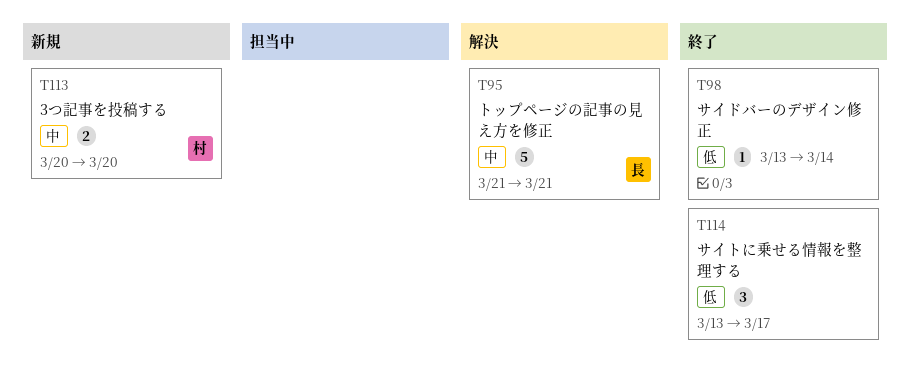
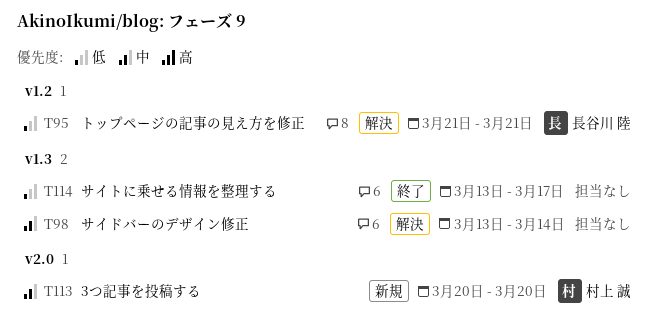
T95, priority: 中 -> 低
T98, status: 終了 -> 解決
T98, priority: 低 -> 中

